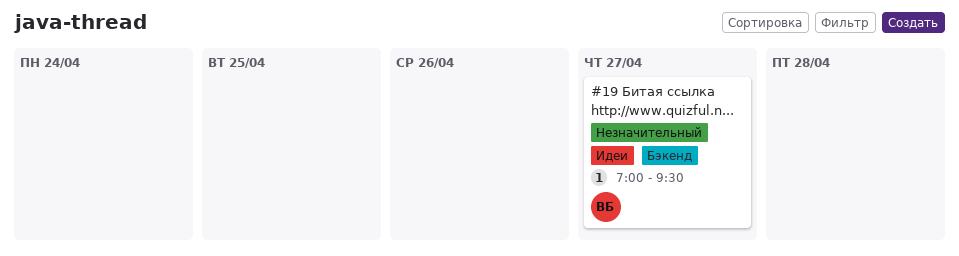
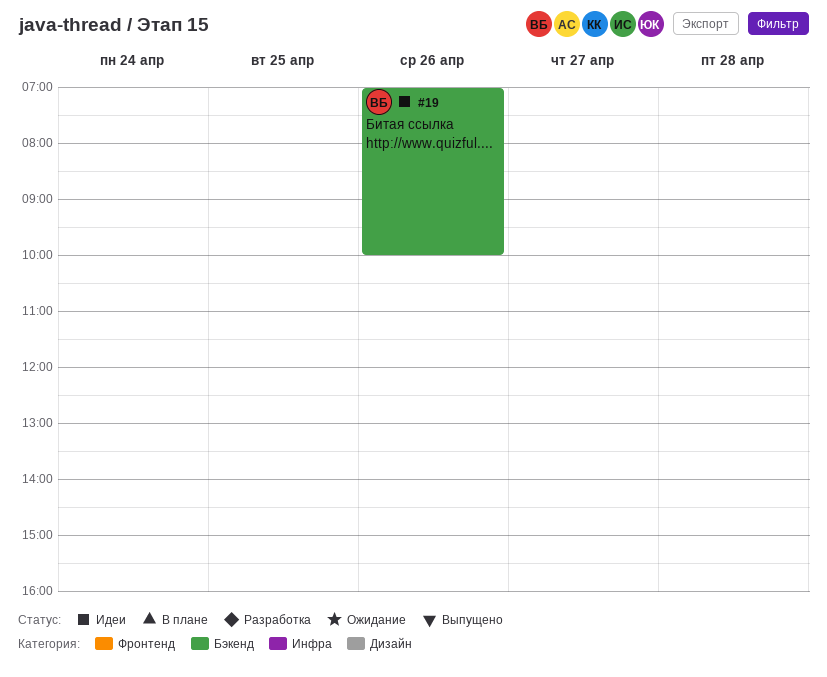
#19, day: Apr 27 -> Apr 26
#19, ends: 09:30 -> 10:00

